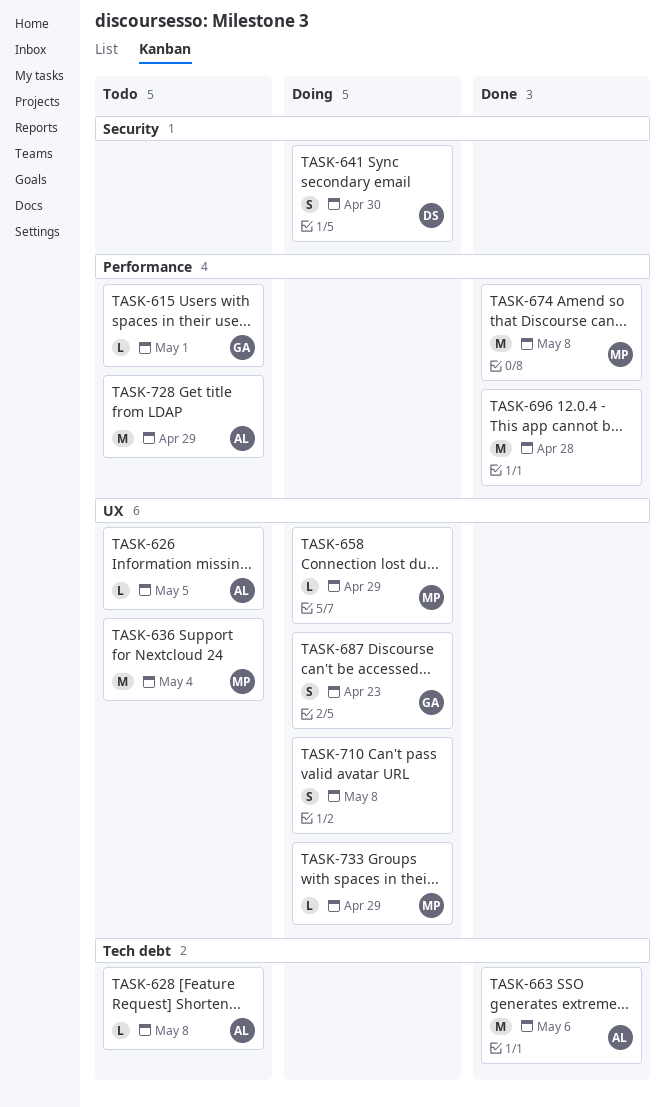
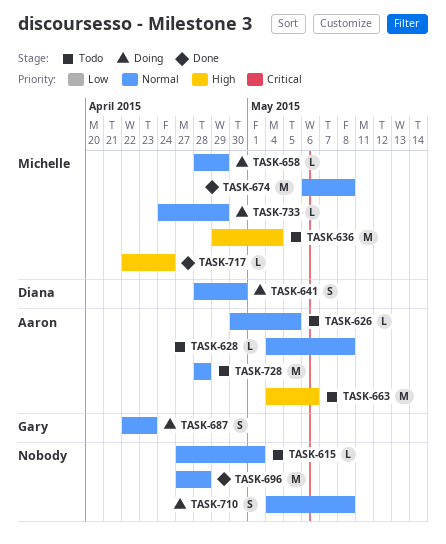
TASK-615, owner: Gary -> none
TASK-663, status: Done -> Todo
TASK-717: none -> present
TASK-728, due: Apr 29 -> Apr 28

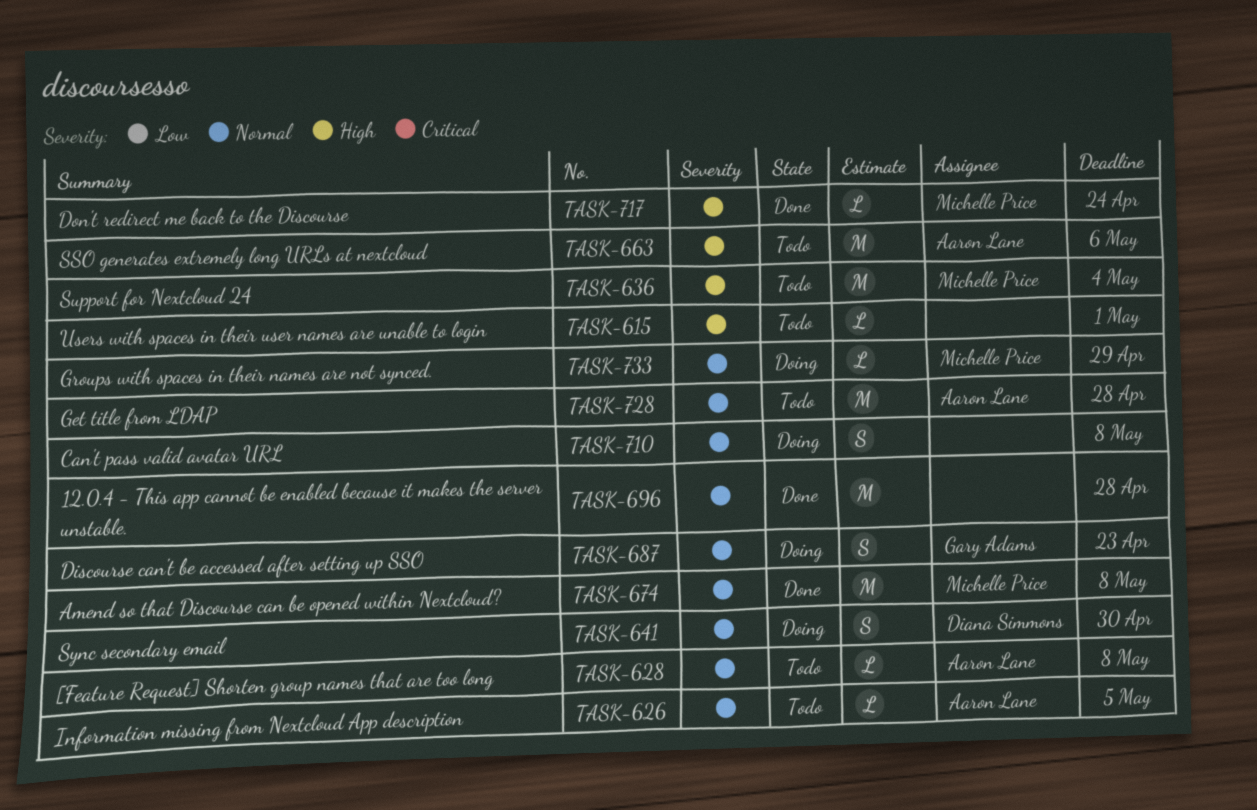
TASK-615, priority: Normal -> High
TASK-658: present -> none

